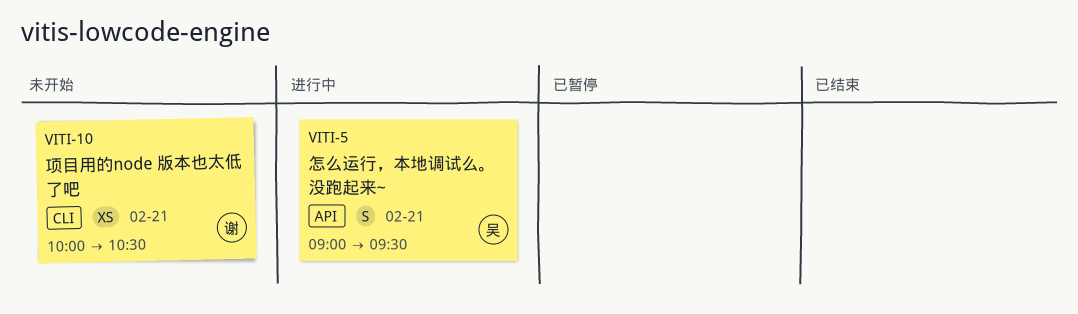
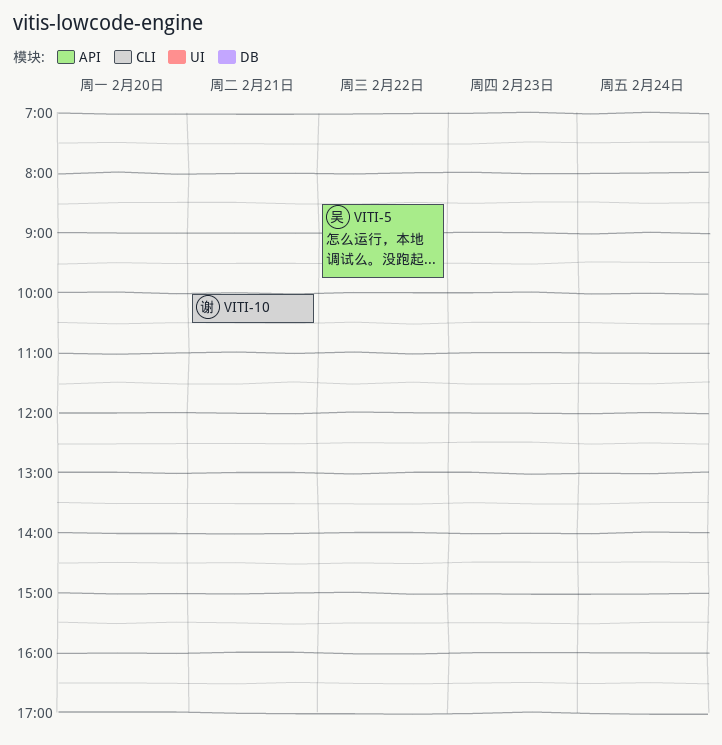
VITI-5, day: Feb 21 -> Feb 22
VITI-5, begins: 09:00 -> 08:30
VITI-5, ends: 09:30 -> 09:45

